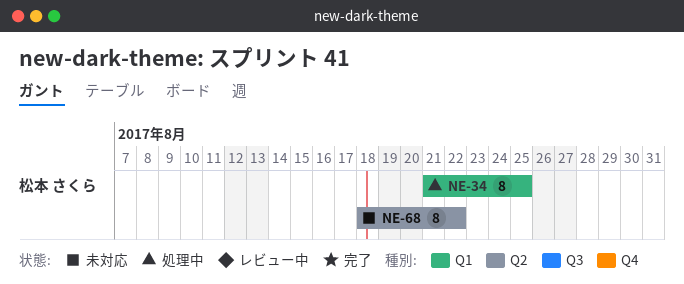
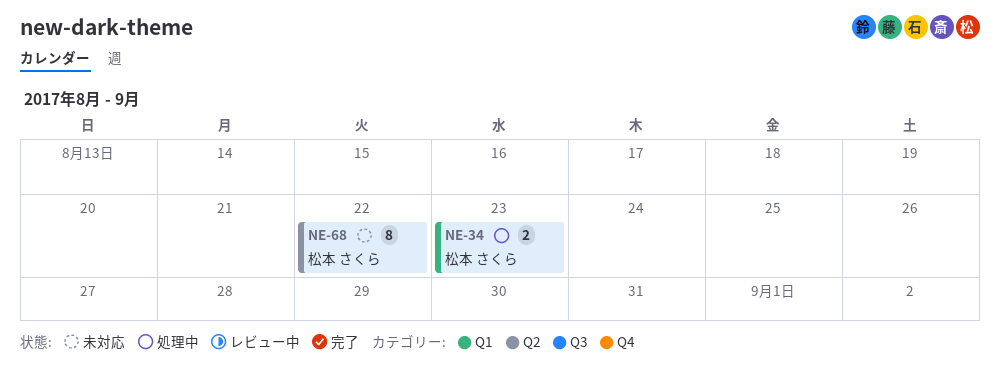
NE-34, estimate: 8 -> 2
NE-34, due: Aug 25 -> Aug 23

